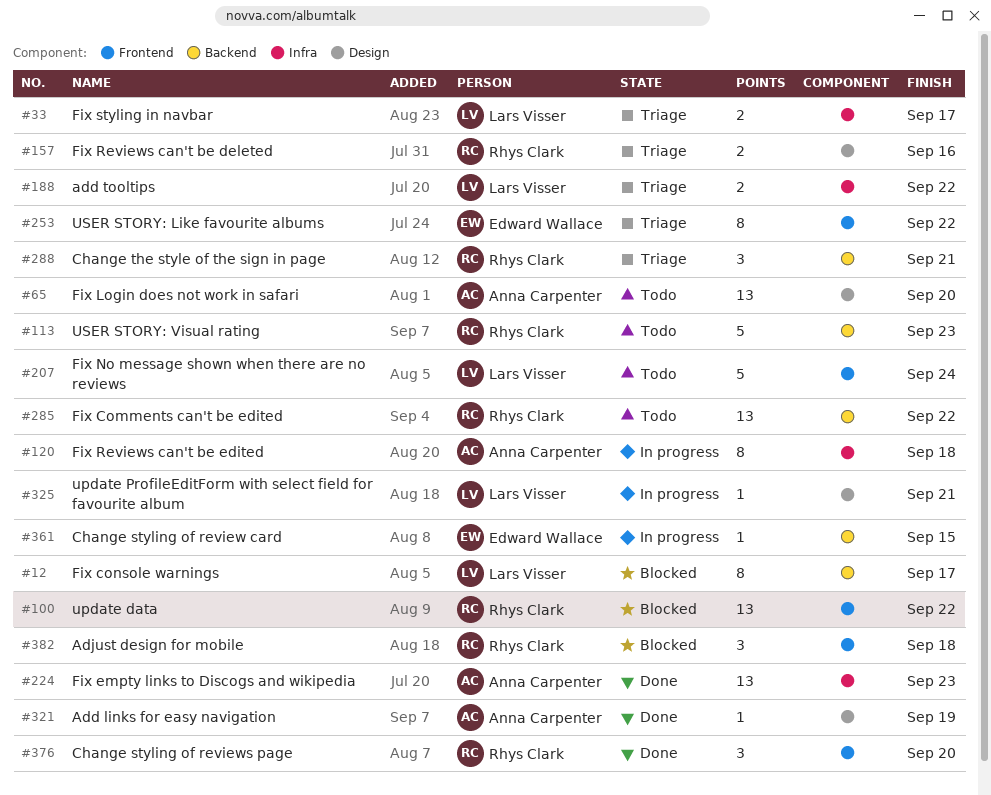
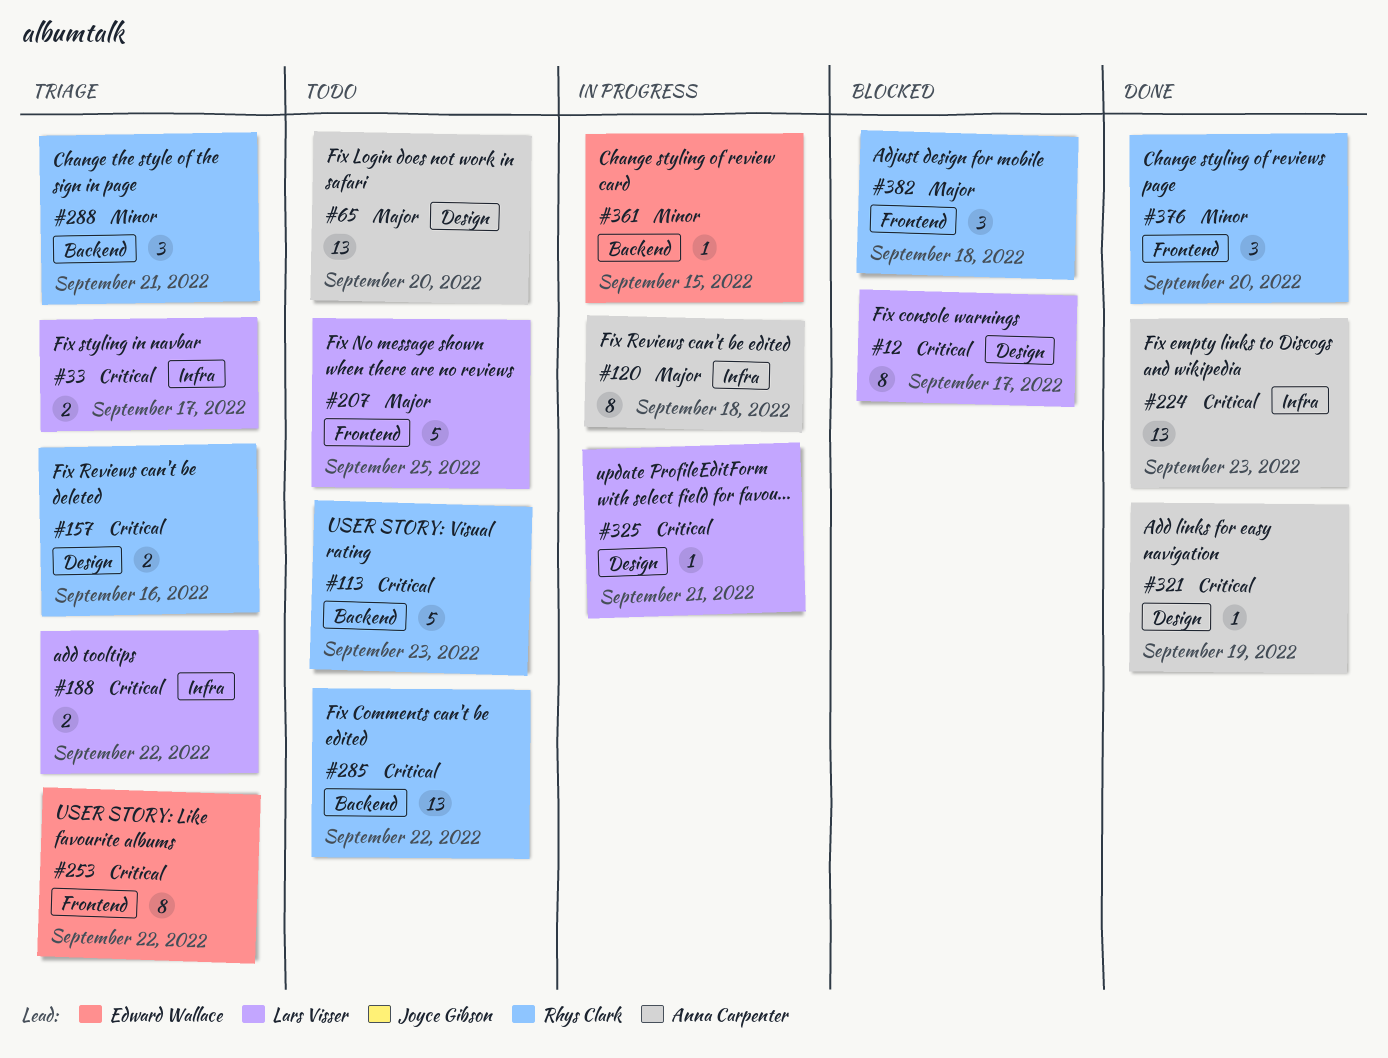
#12, label: Backend -> Design
#100: present -> none
#207, due: Sep 24 -> Sep 25

